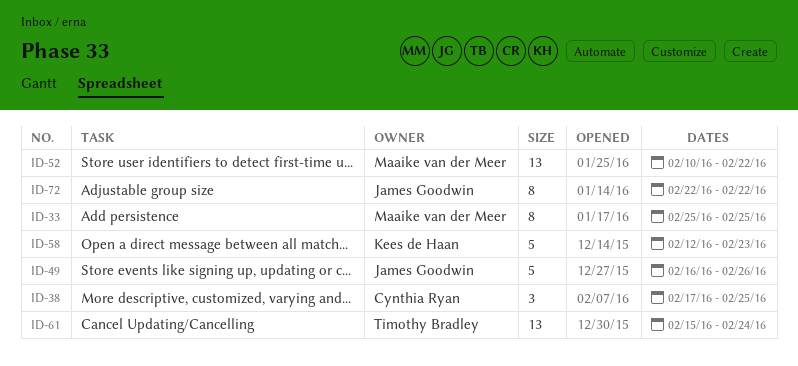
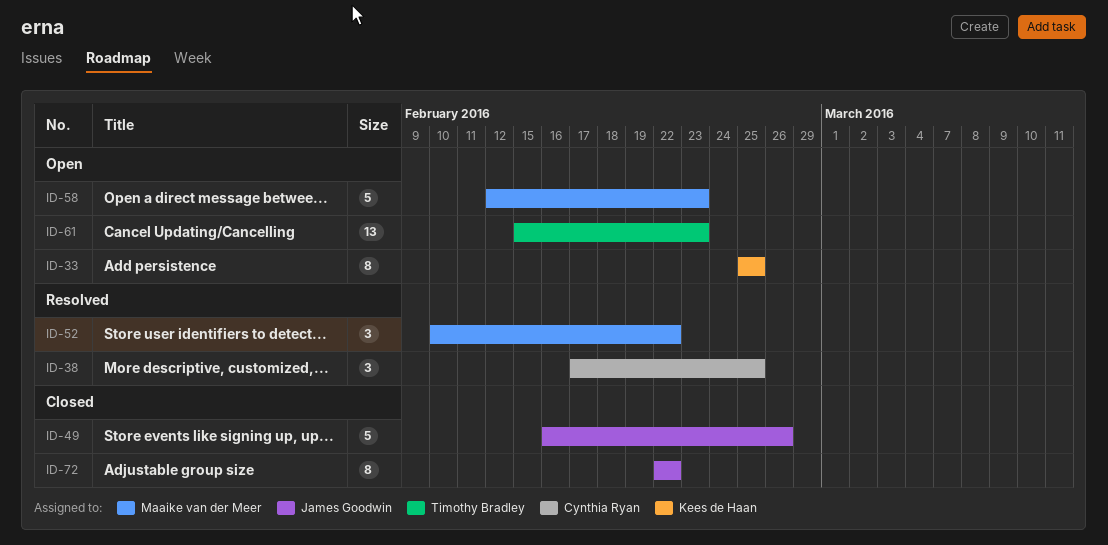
ID-33, owner: Maaike van der Meer -> Kees de Haan
ID-52, estimate: 13 -> 3
ID-58, owner: Kees de Haan -> Maaike van der Meer
ID-61, due: Feb 24 -> Feb 23

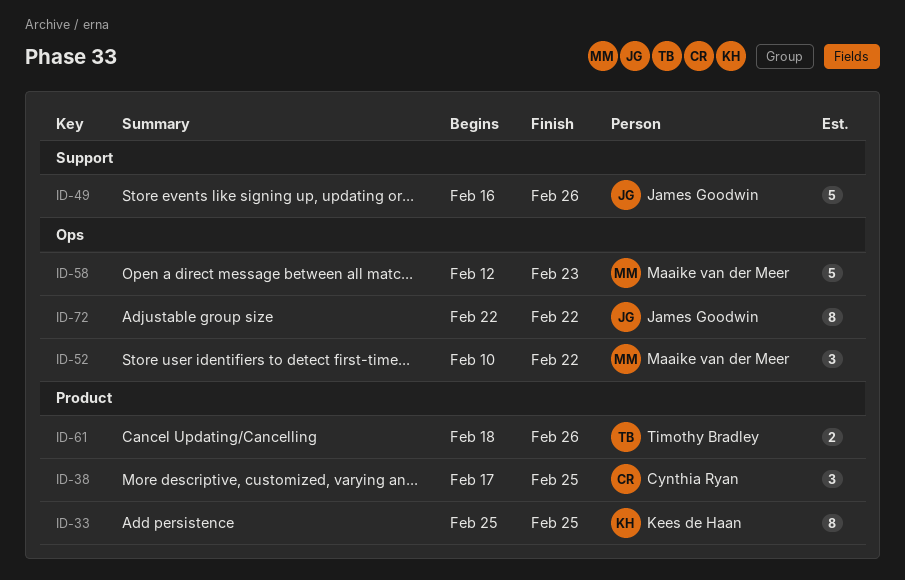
ID-61, estimate: 13 -> 2
ID-61, start: Feb 15 -> Feb 18
ID-61, due: Feb 23 -> Feb 26

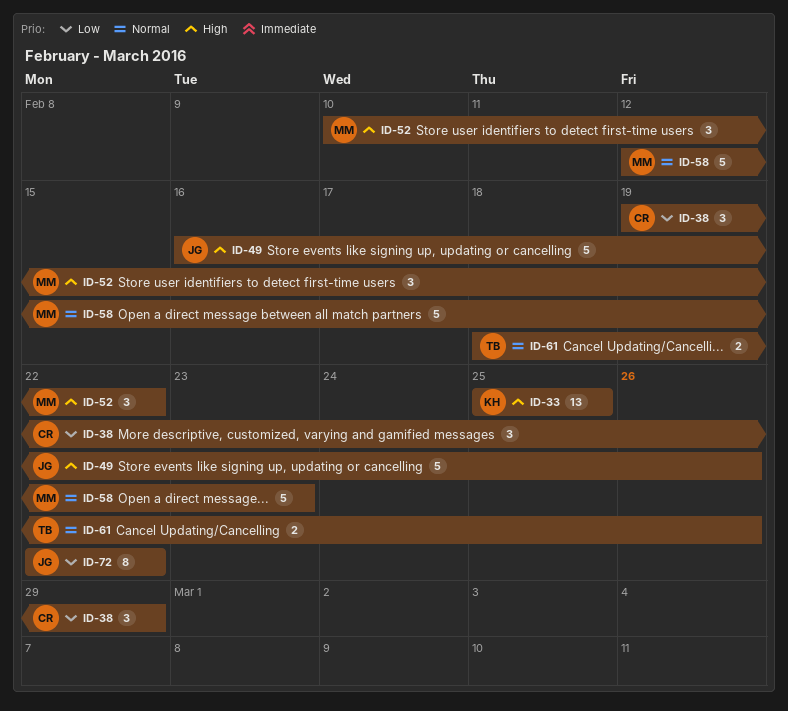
ID-33, estimate: 8 -> 13
ID-38, start: Feb 17 -> Feb 19
ID-38, due: Feb 25 -> Feb 29

